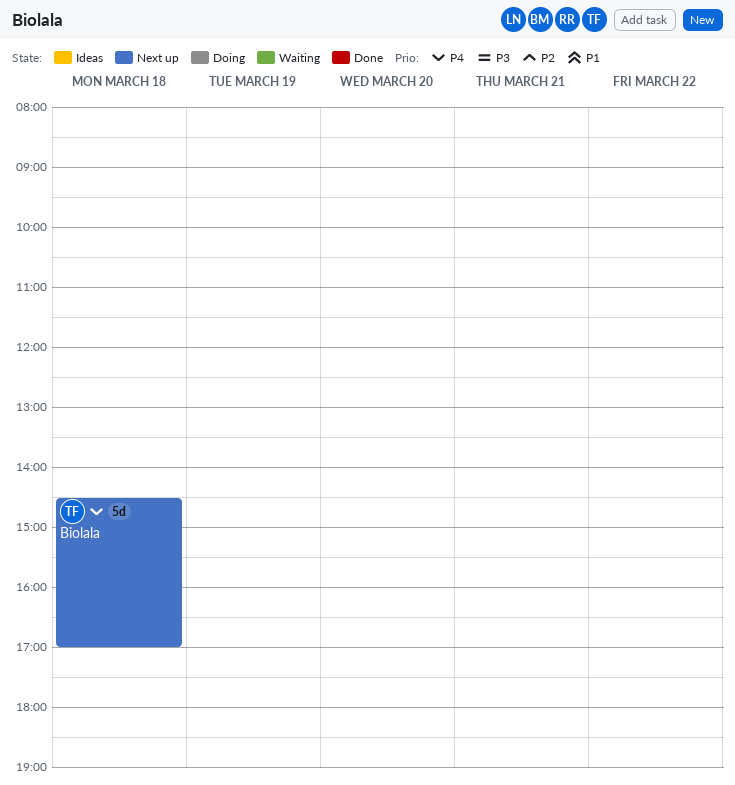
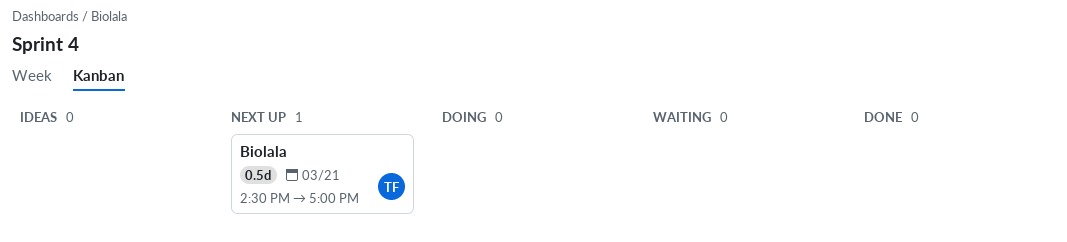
Biolala, estimate: 5d -> 0.5d
Biolala, day: Mar 18 -> Mar 21

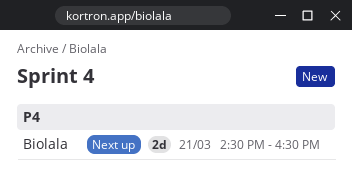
Biolala, estimate: 0.5d -> 2d
Biolala, ends: 17:00 -> 16:30

